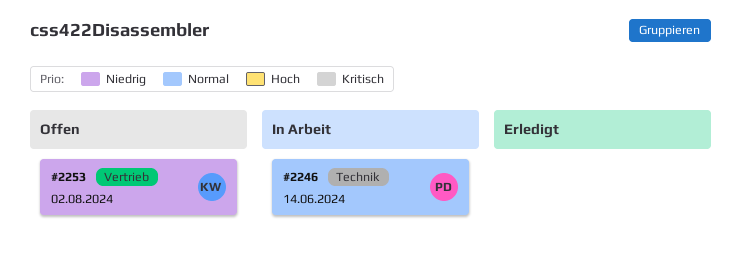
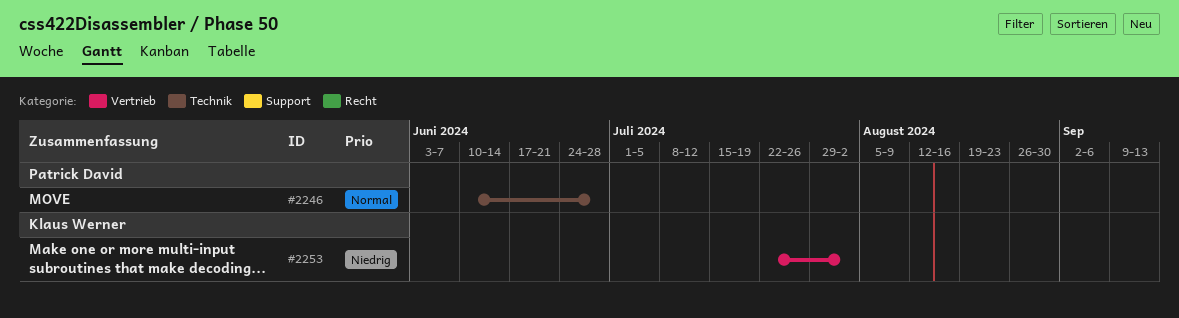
#2246, due: Jun 14 -> Jun 28

